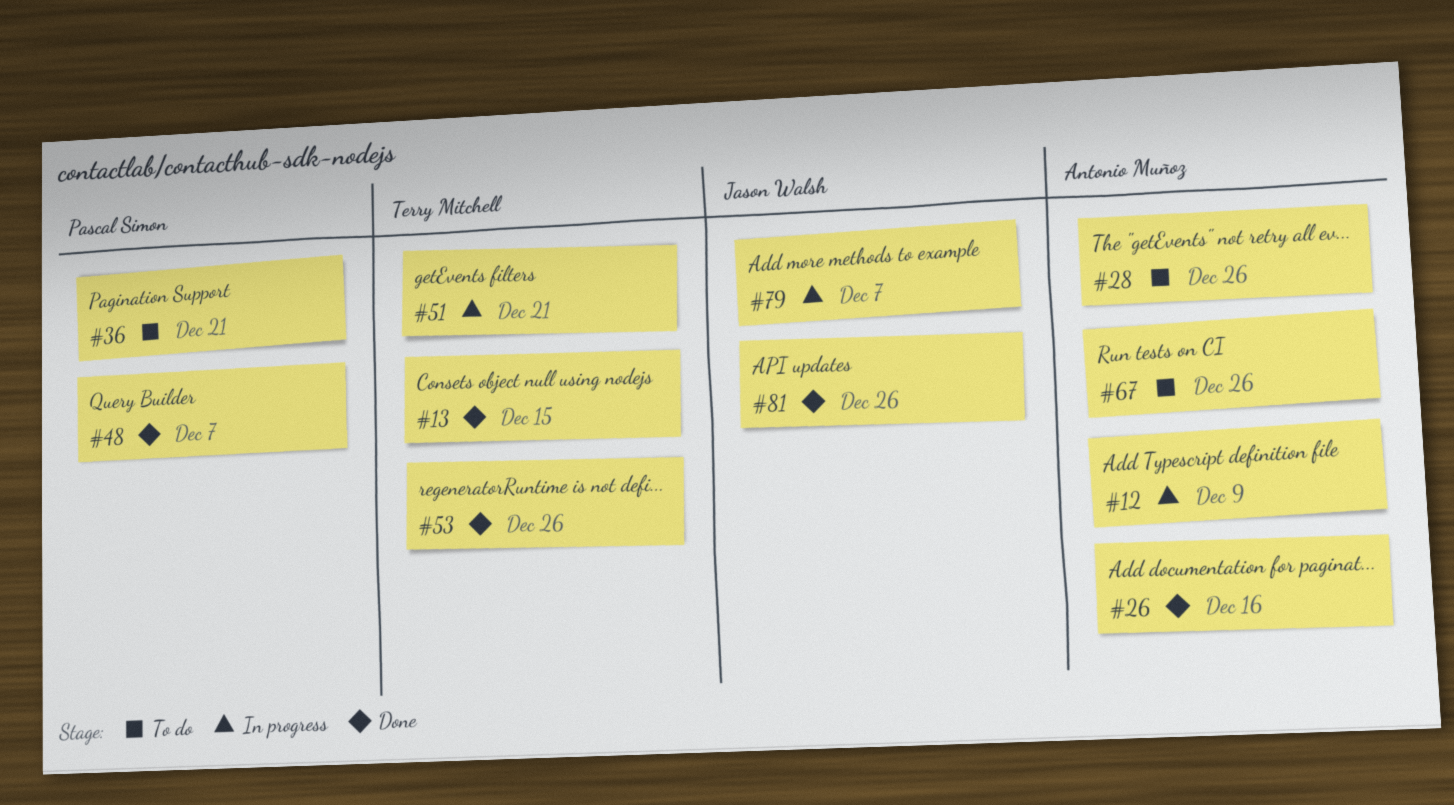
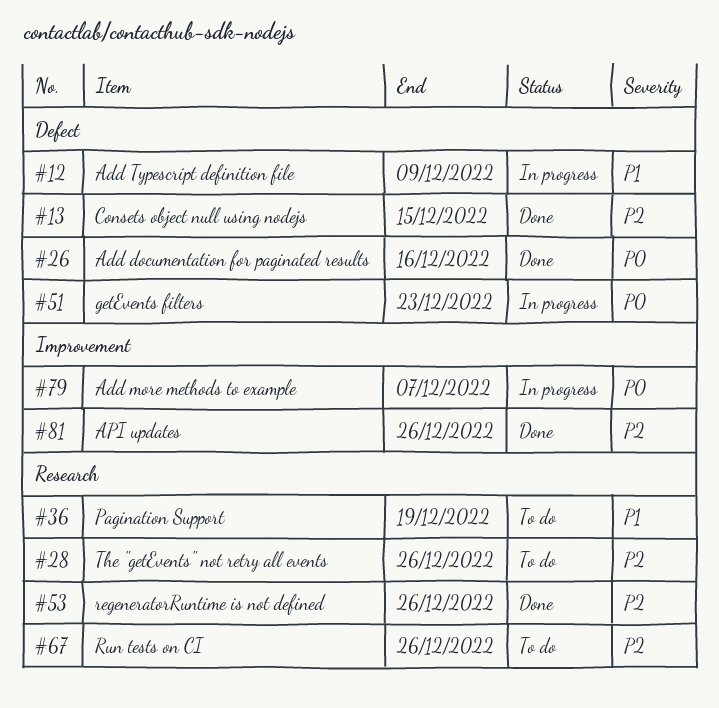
#36, due: Dec 21 -> Dec 19
#48: present -> none
#51, due: Dec 21 -> Dec 23

